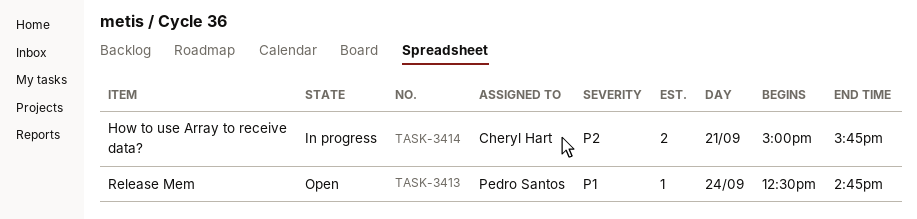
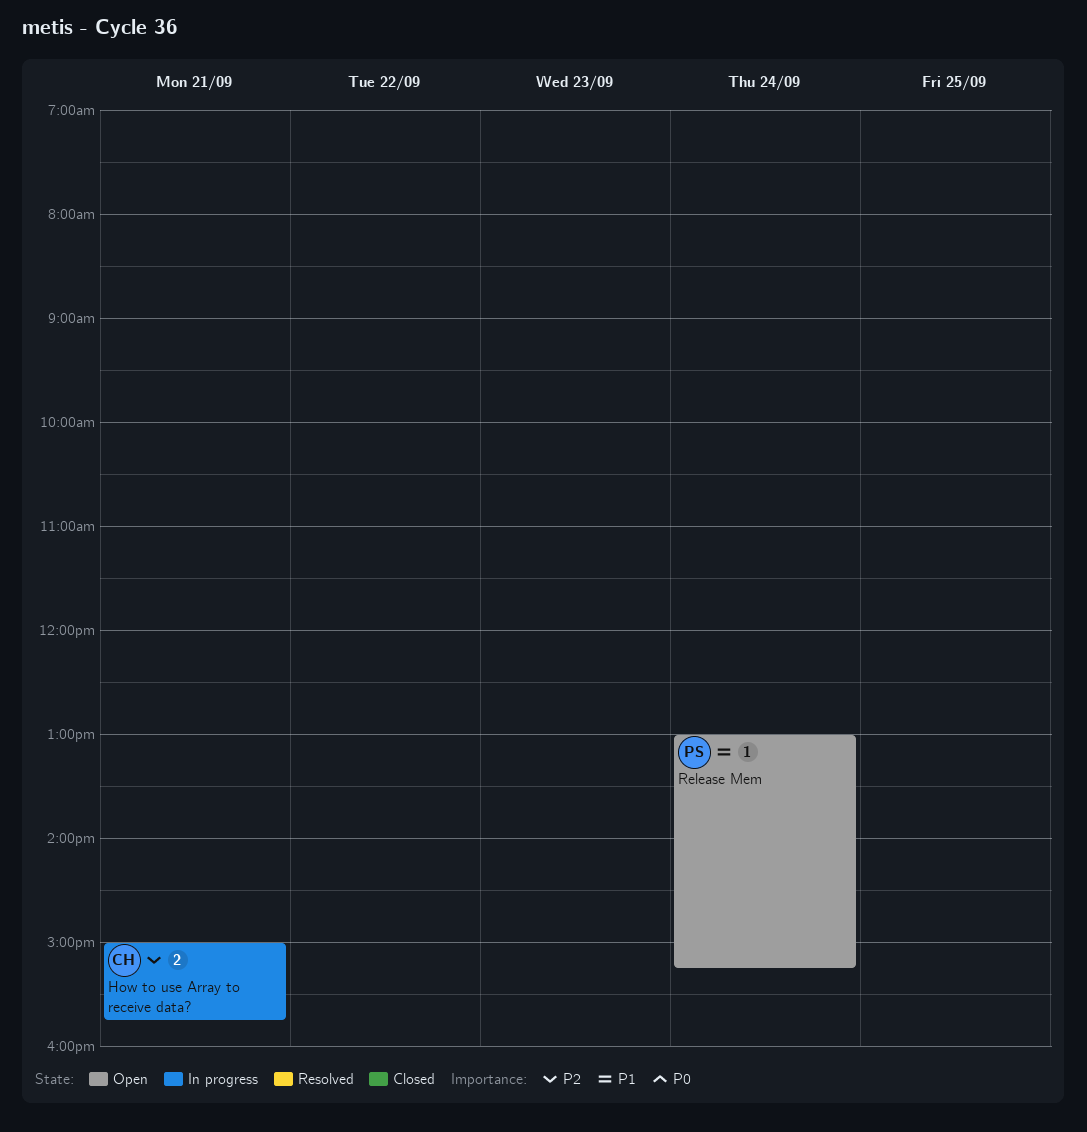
Release Mem, begins: 12:30 -> 13:00
Release Mem, ends: 14:45 -> 15:15

